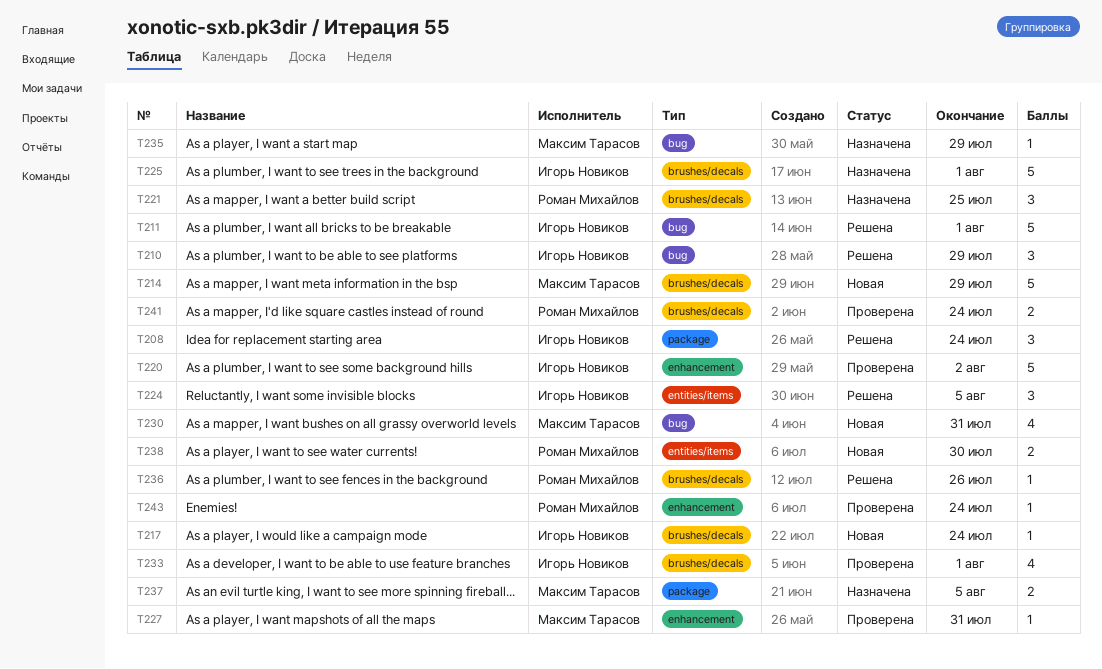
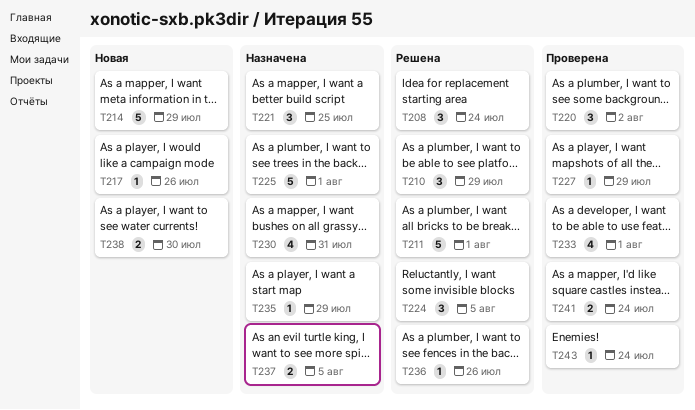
T217, due: Jul 24 -> Jul 26
T220, estimate: 5 -> 3
T227, due: Jul 31 -> Jul 29
T230, status: Новая -> Назначена

